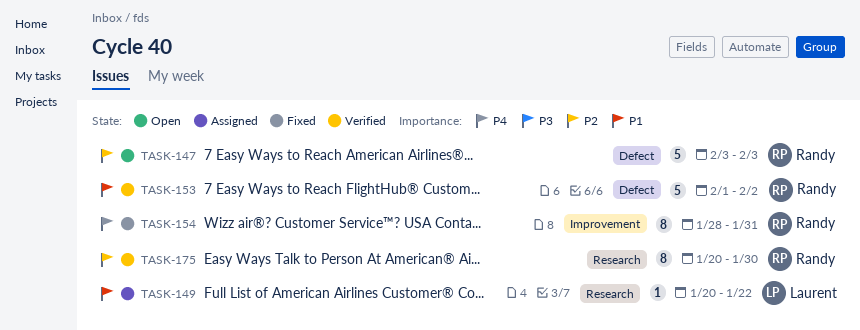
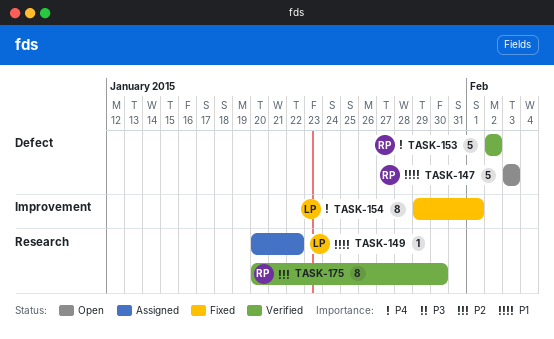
TASK-147, priority: P2 -> P1
TASK-153, priority: P1 -> P4
TASK-153, start: Feb 1 -> Feb 2
TASK-154, owner: Randy -> Laurent
TASK-154, start: Jan 28 -> Jan 29
TASK-154, due: Jan 31 -> Feb 1

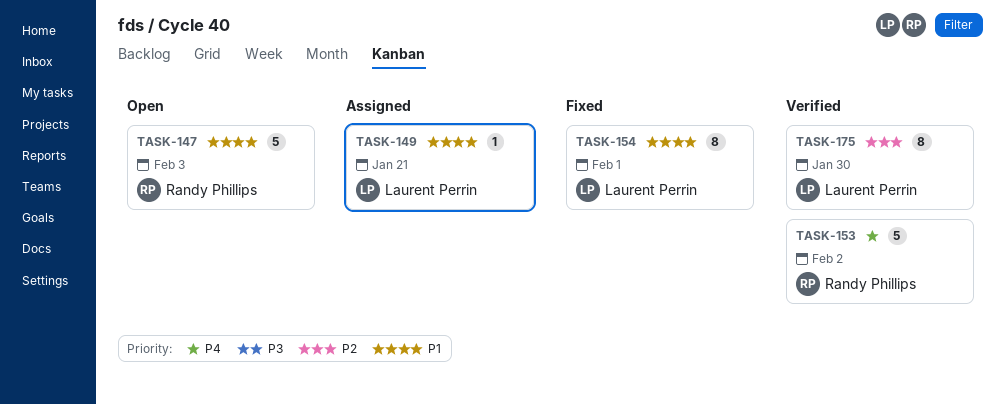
TASK-149, due: Jan 22 -> Jan 21
TASK-154, priority: P4 -> P1
TASK-175, owner: Randy Phillips -> Laurent Perrin

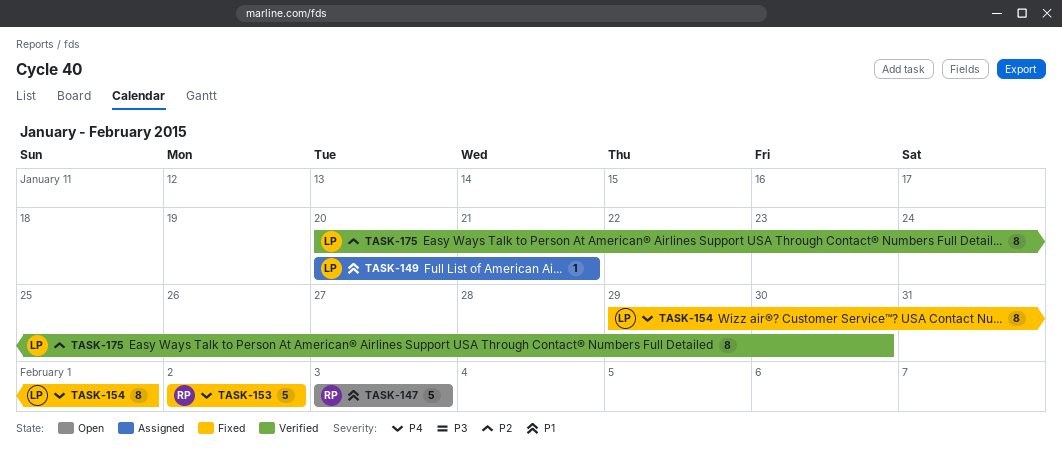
TASK-153, status: Verified -> Fixed
TASK-154, priority: P1 -> P4

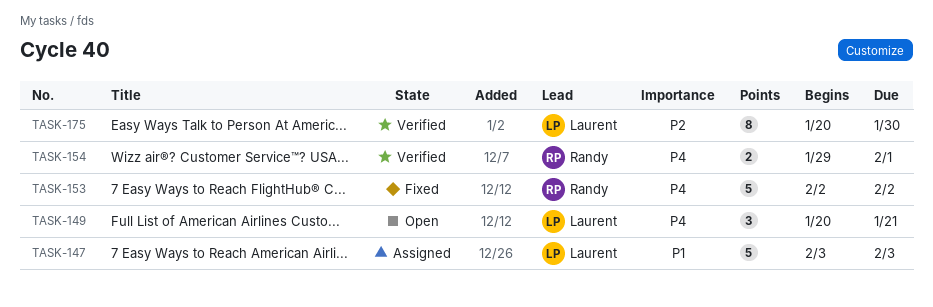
TASK-147, status: Open -> Assigned
TASK-147, owner: Randy -> Laurent
TASK-149, status: Assigned -> Open
TASK-149, priority: P1 -> P4
TASK-149, estimate: 1 -> 3
TASK-154, status: Fixed -> Verified
TASK-154, owner: Laurent -> Randy
TASK-154, estimate: 8 -> 2

